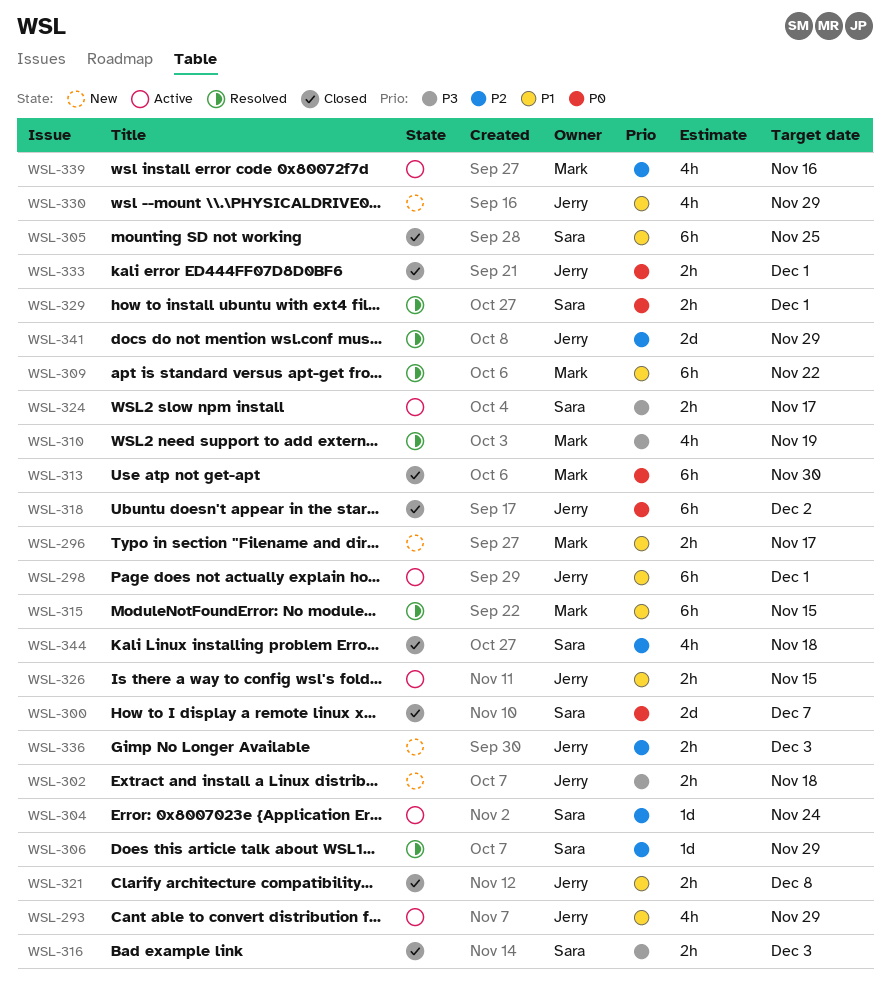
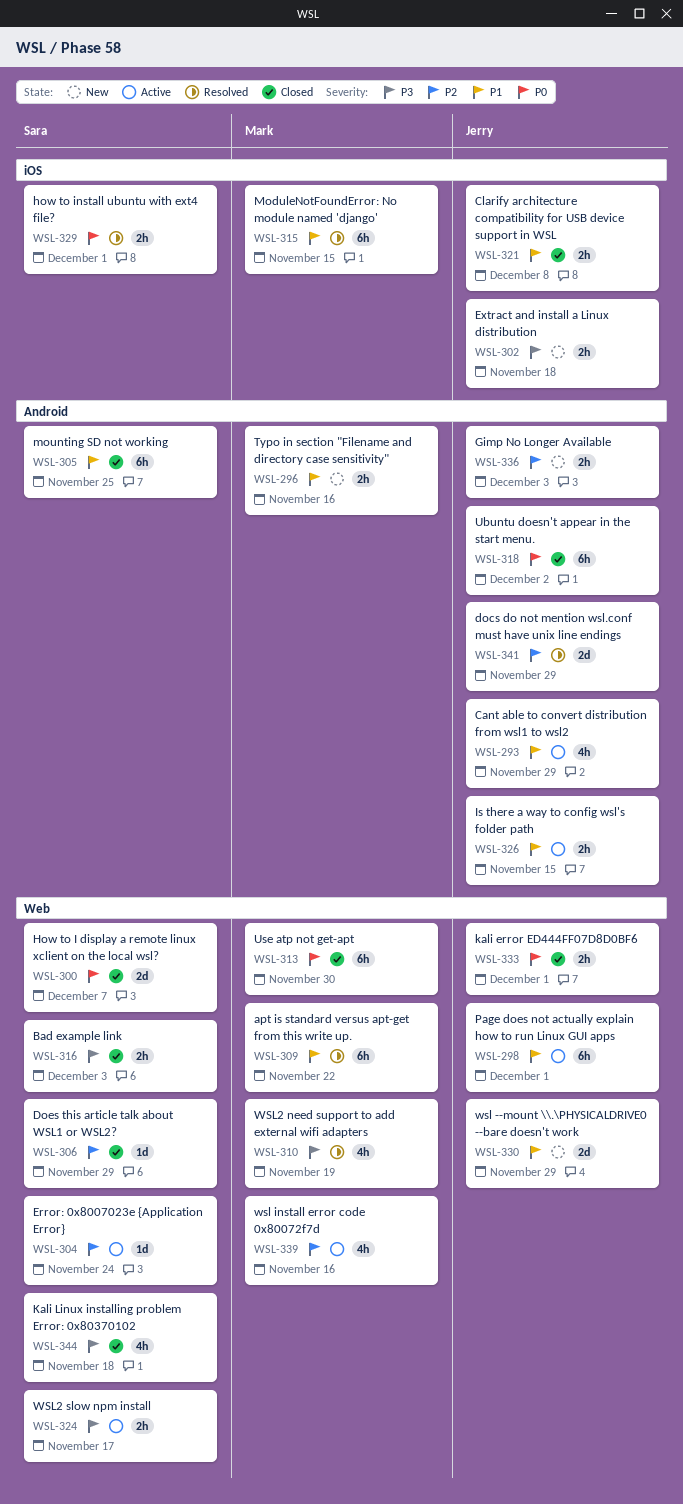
WSL-296, due: Nov 17 -> Nov 16
WSL-306, status: Resolved -> Closed
WSL-330, estimate: 4h -> 2d
WSL-344, priority: P2 -> P3

